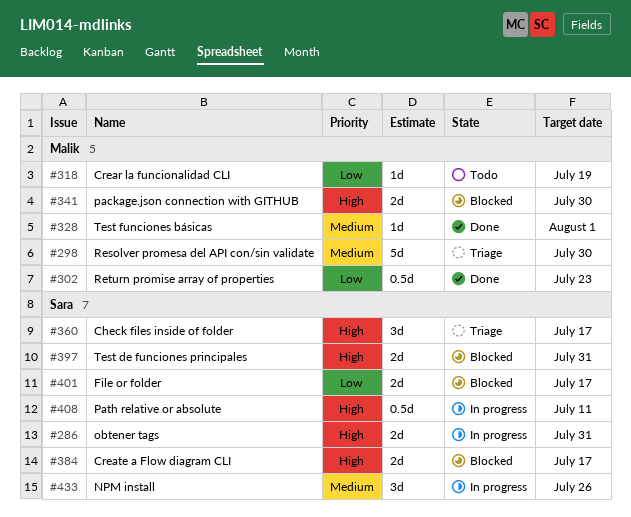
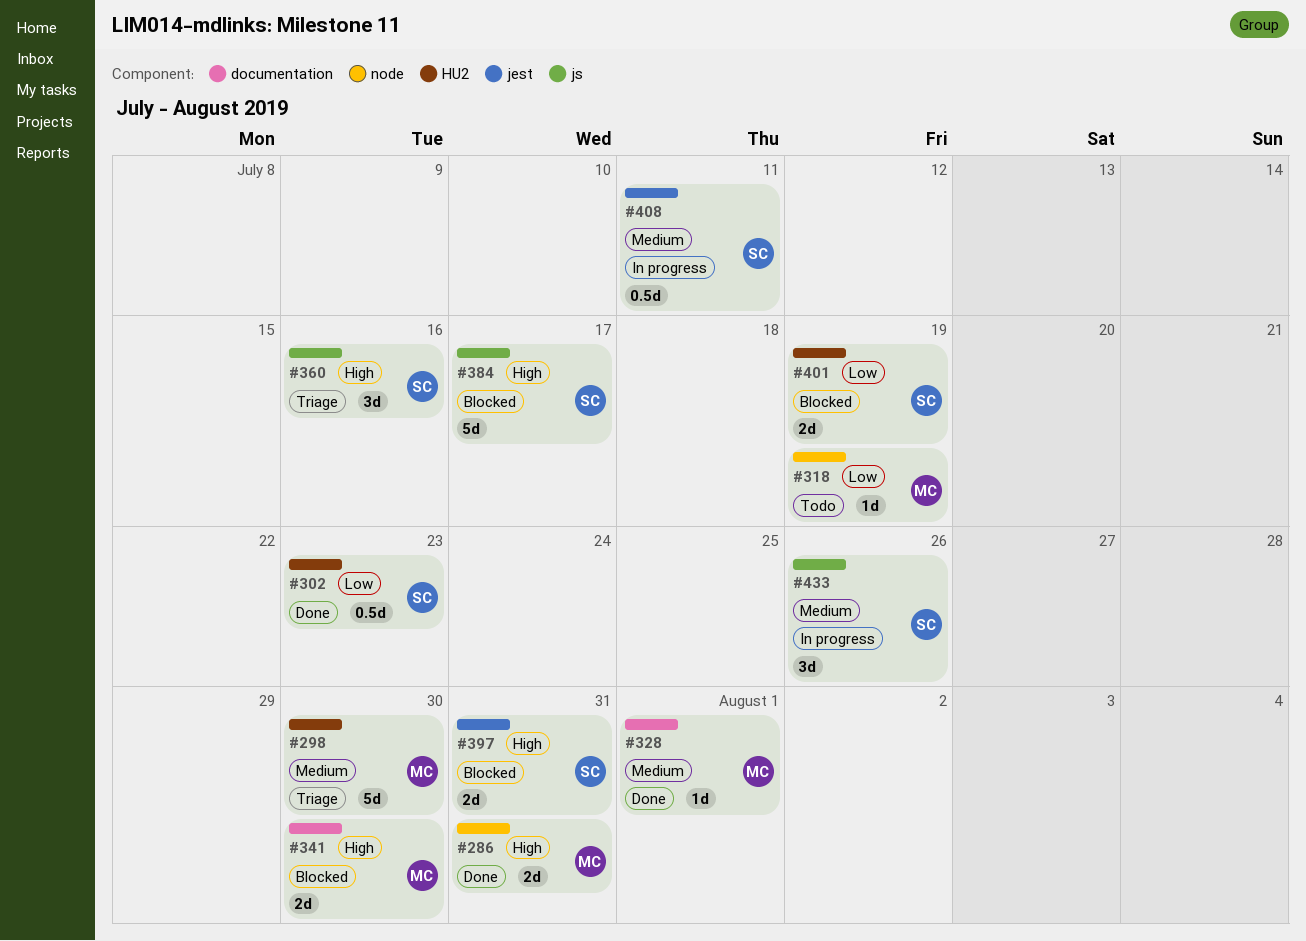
#286, status: In progress -> Done
#286, owner: Sara -> Malik
#302, owner: Malik -> Sara
#360, due: Jul 17 -> Jul 16
#384, estimate: 2d -> 5d
#401, due: Jul 17 -> Jul 19
#408, priority: High -> Medium

